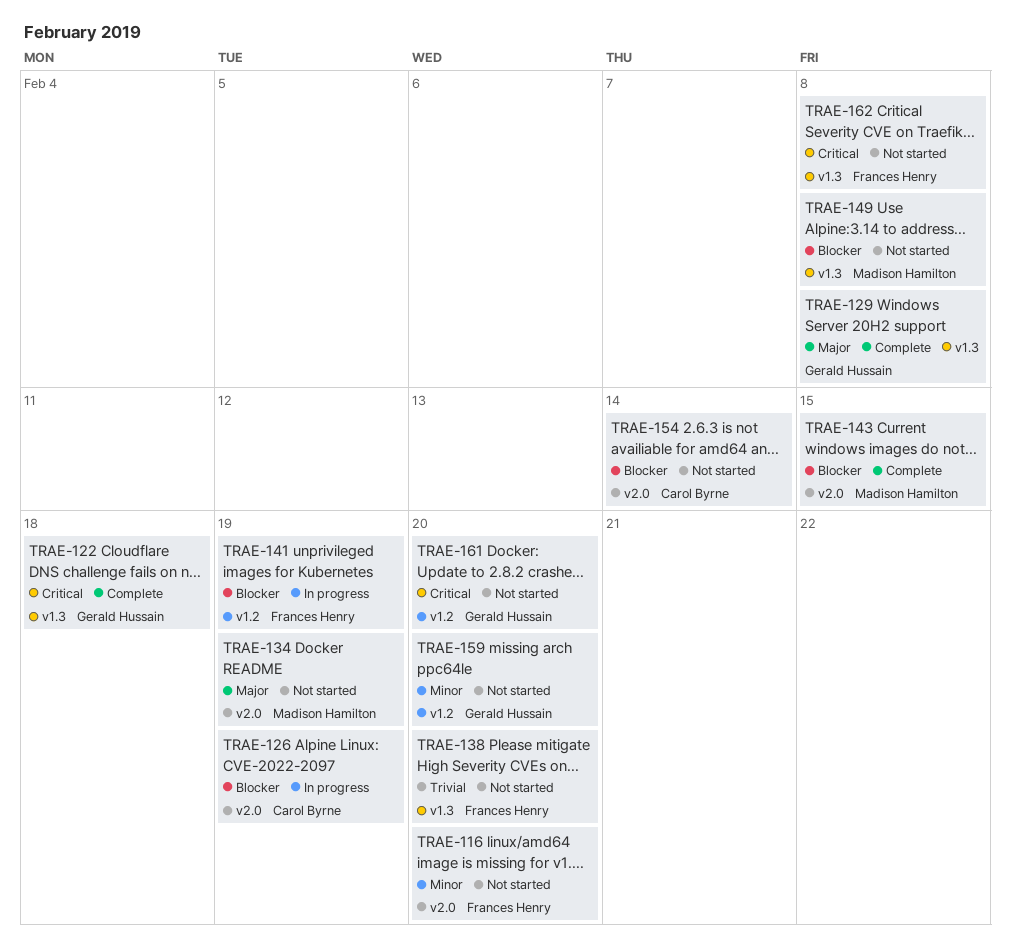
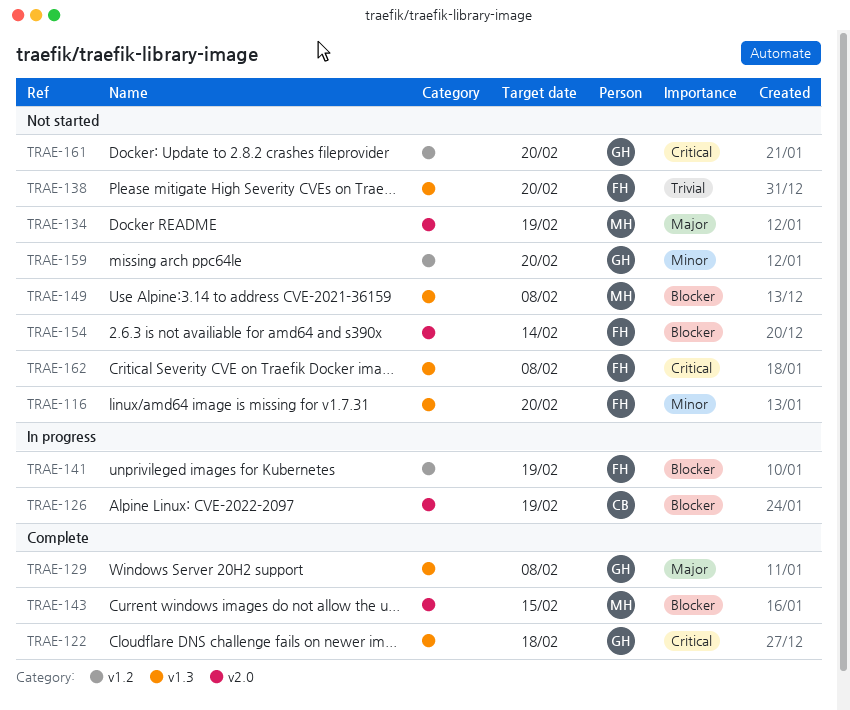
TRAE-116, label: v2.0 -> v1.3
TRAE-154, owner: Carol Byrne -> Frances Henry

